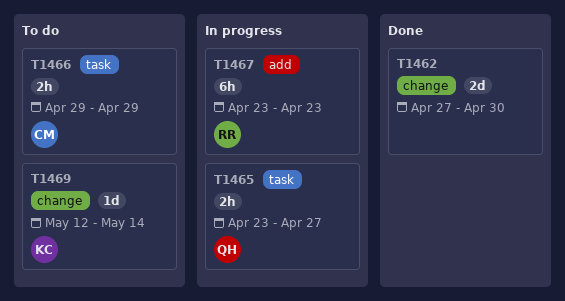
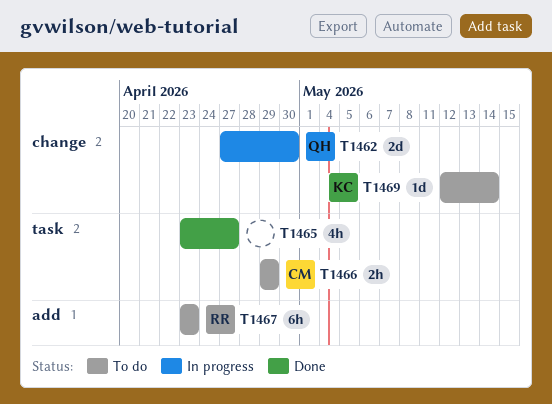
T1462, status: Done -> In progress
T1462, owner: none -> QH
T1465, status: In progress -> Done
T1465, owner: QH -> none
T1465, estimate: 2h -> 4h
T1467, status: In progress -> To do

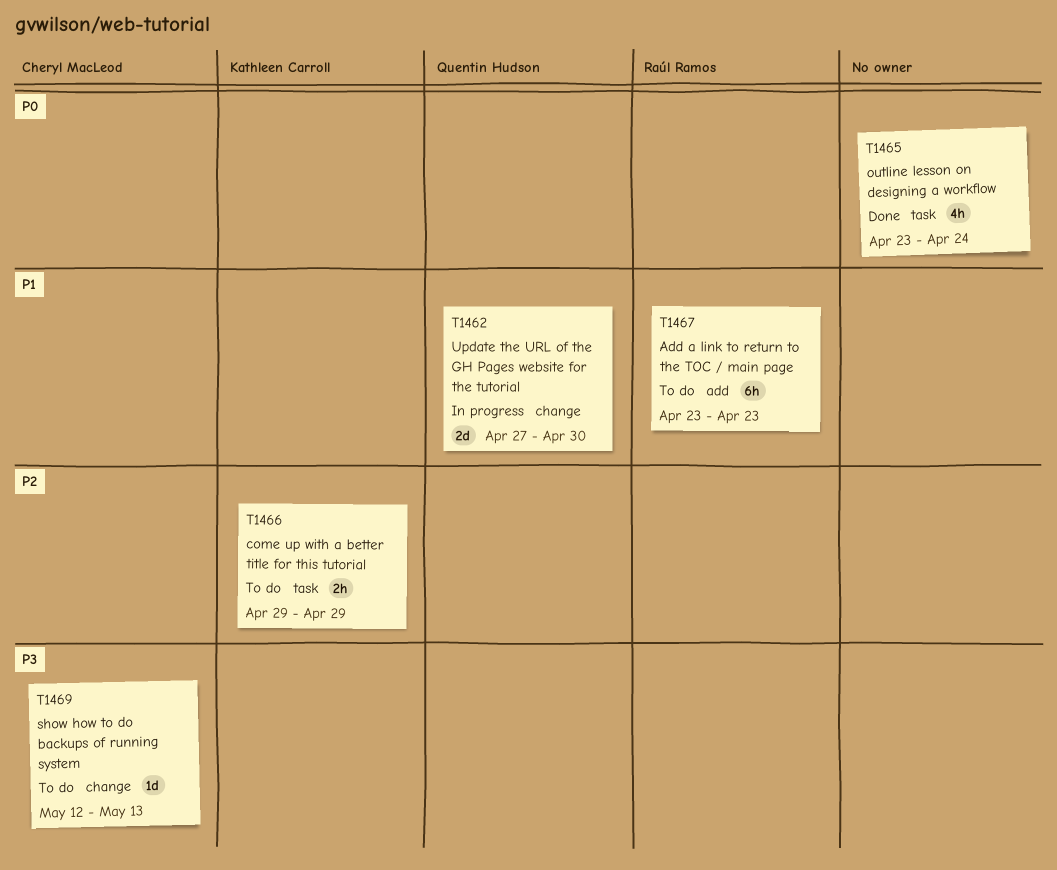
T1465, due: Apr 27 -> Apr 24
T1466, owner: Cheryl MacLeod -> Kathleen Carroll
T1469, owner: Kathleen Carroll -> Cheryl MacLeod
T1469, due: May 14 -> May 13

